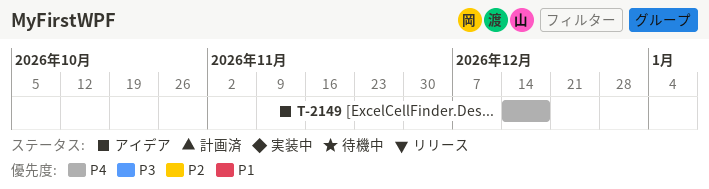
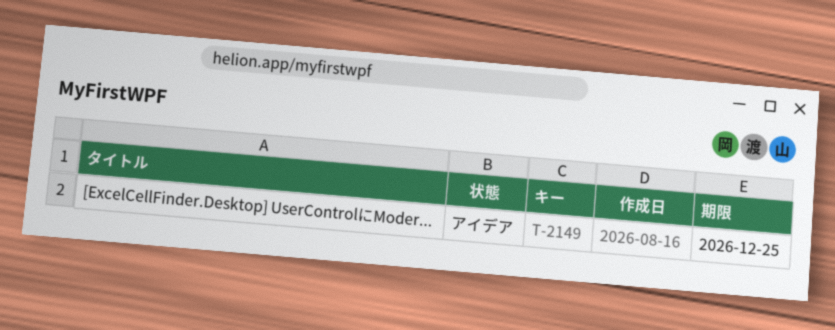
T-2149, due: Dec 18 -> Dec 25

